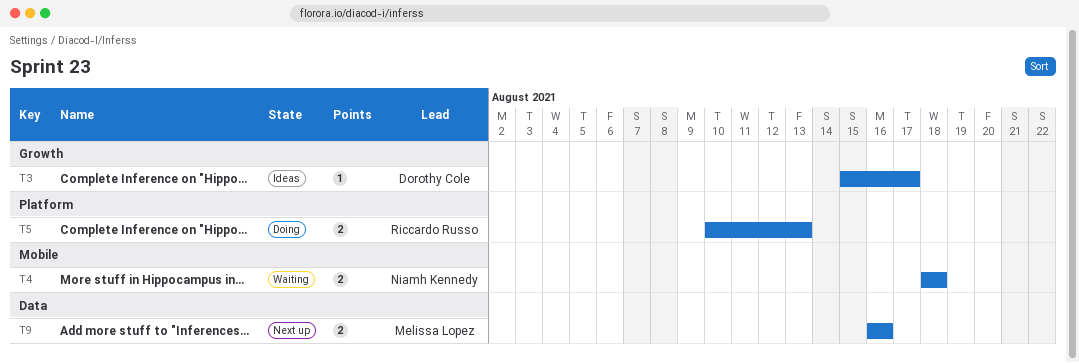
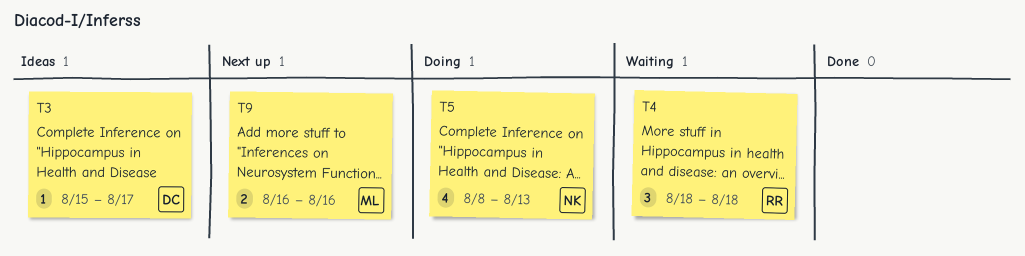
T4, owner: Niamh Kennedy -> Riccardo Russo
T4, estimate: 2 -> 3
T5, owner: Riccardo Russo -> Niamh Kennedy
T5, estimate: 2 -> 4
T5, start: Aug 10 -> Aug 8

